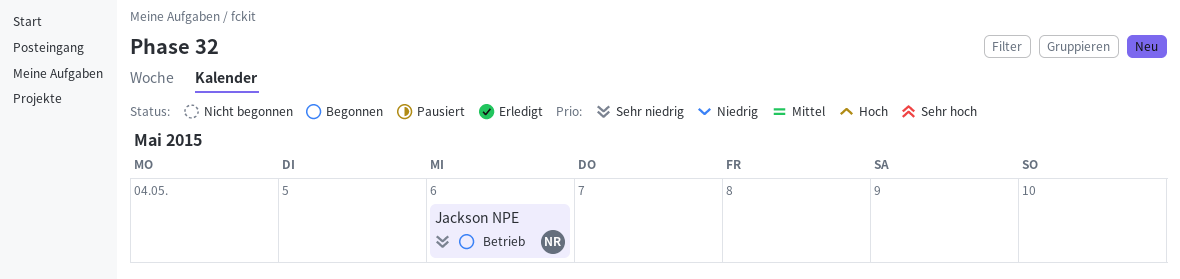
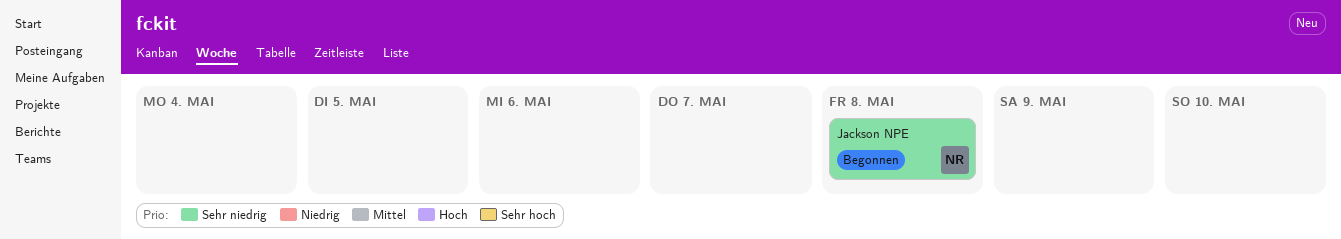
Jackson NPE, due: May 6 -> May 8

